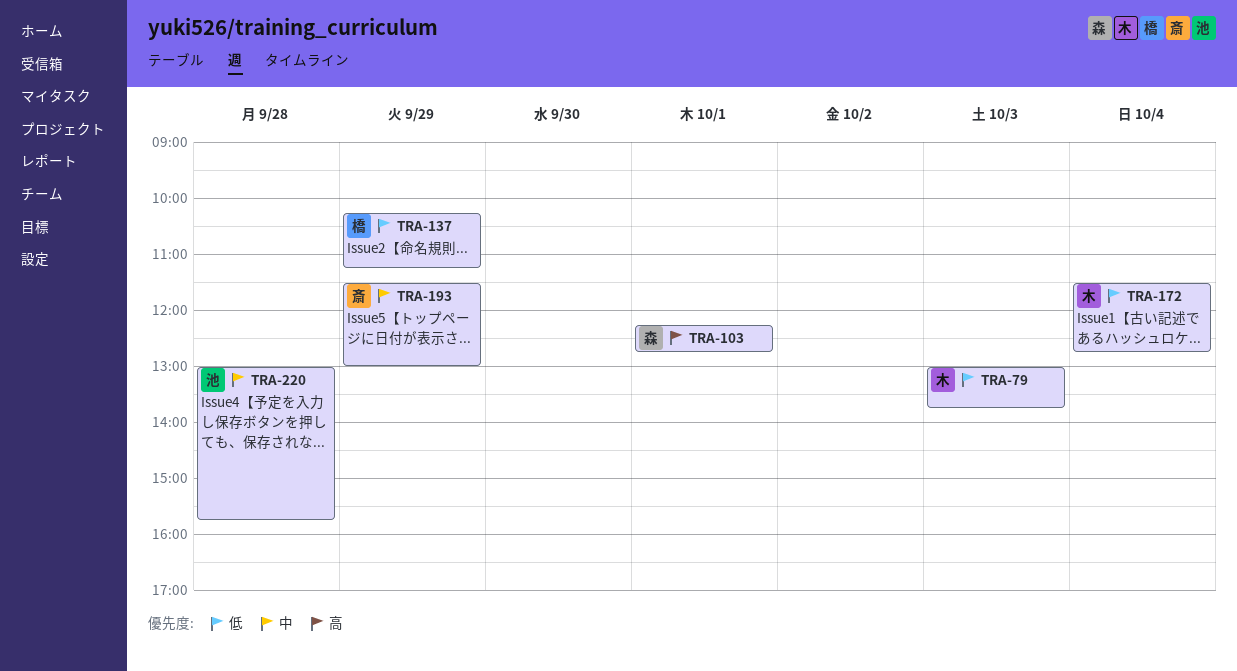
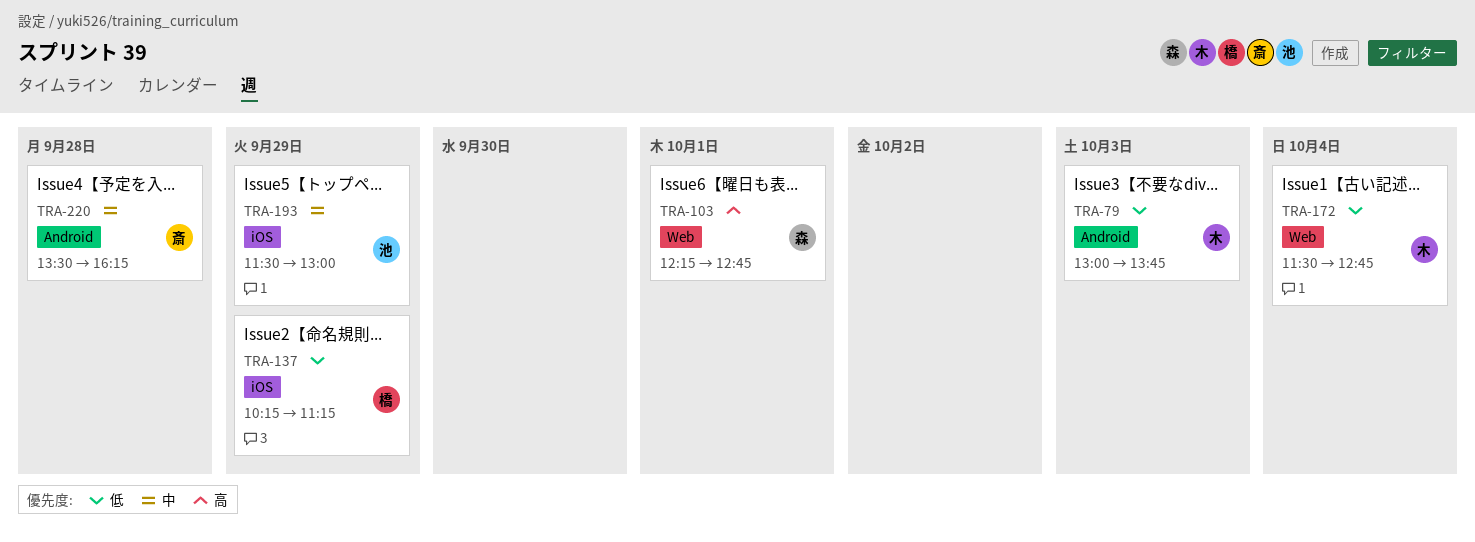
TRA-193, owner: 斎 -> 池
TRA-220, owner: 池 -> 斎
TRA-220, begins: 13:00 -> 13:30
TRA-220, ends: 15:45 -> 16:15

